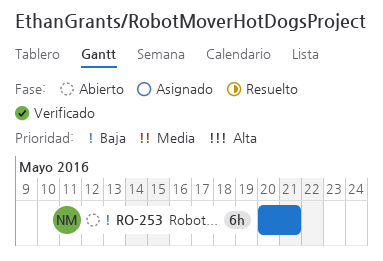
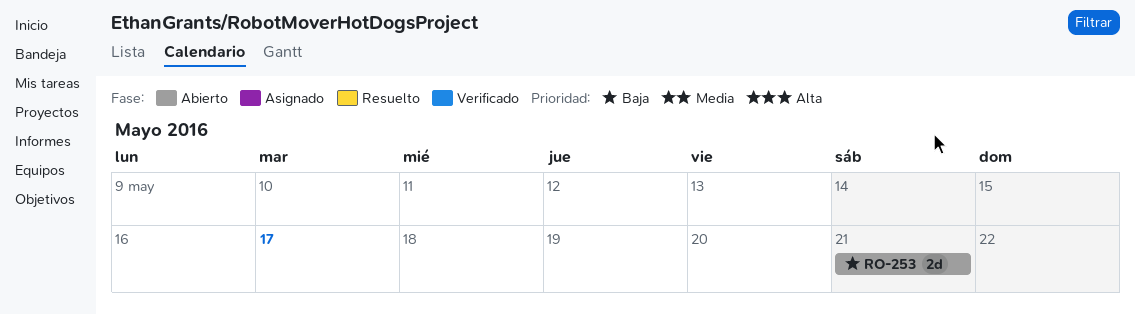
RO-253, estimate: 6h -> 2d
RO-253, start: May 20 -> May 21

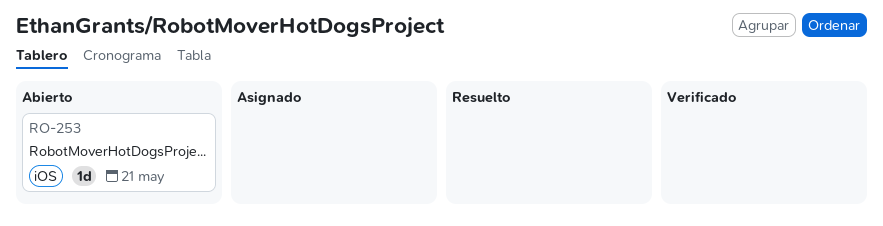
RO-253, estimate: 2d -> 1d

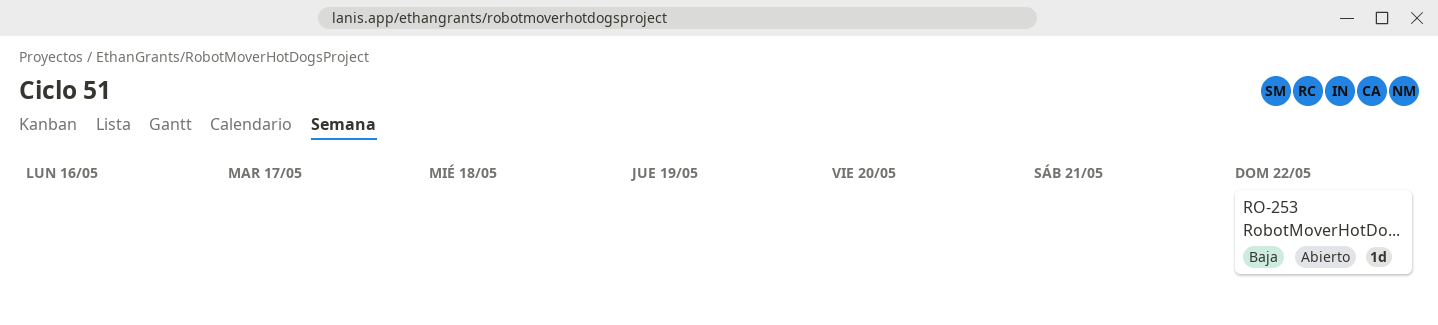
RO-253, due: May 21 -> May 22

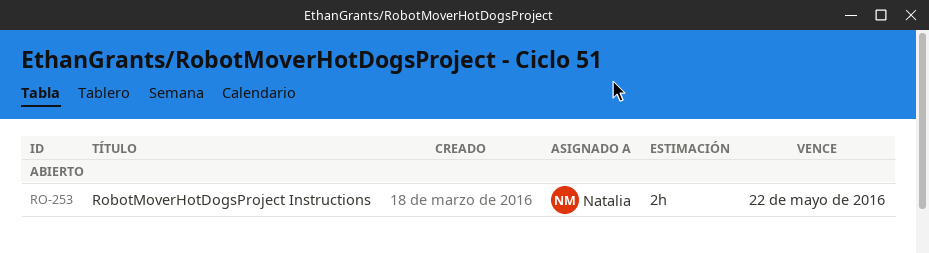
RO-253, estimate: 1d -> 2h

